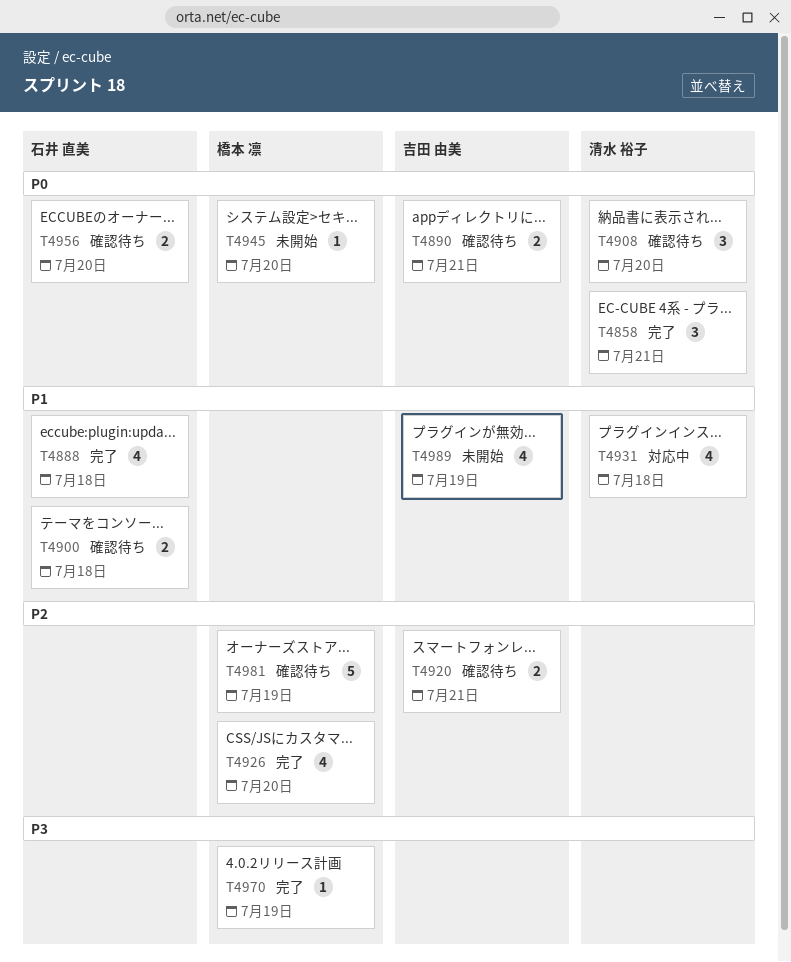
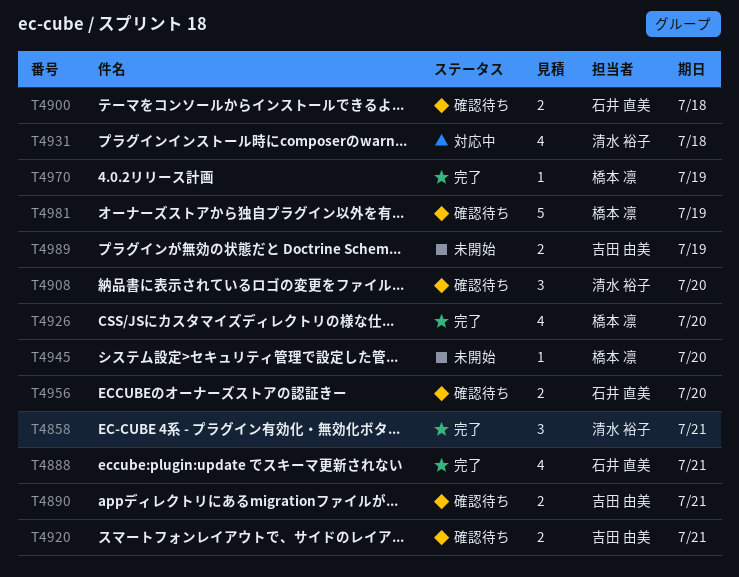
T4888, due: Jul 18 -> Jul 21
T4989, estimate: 4 -> 2

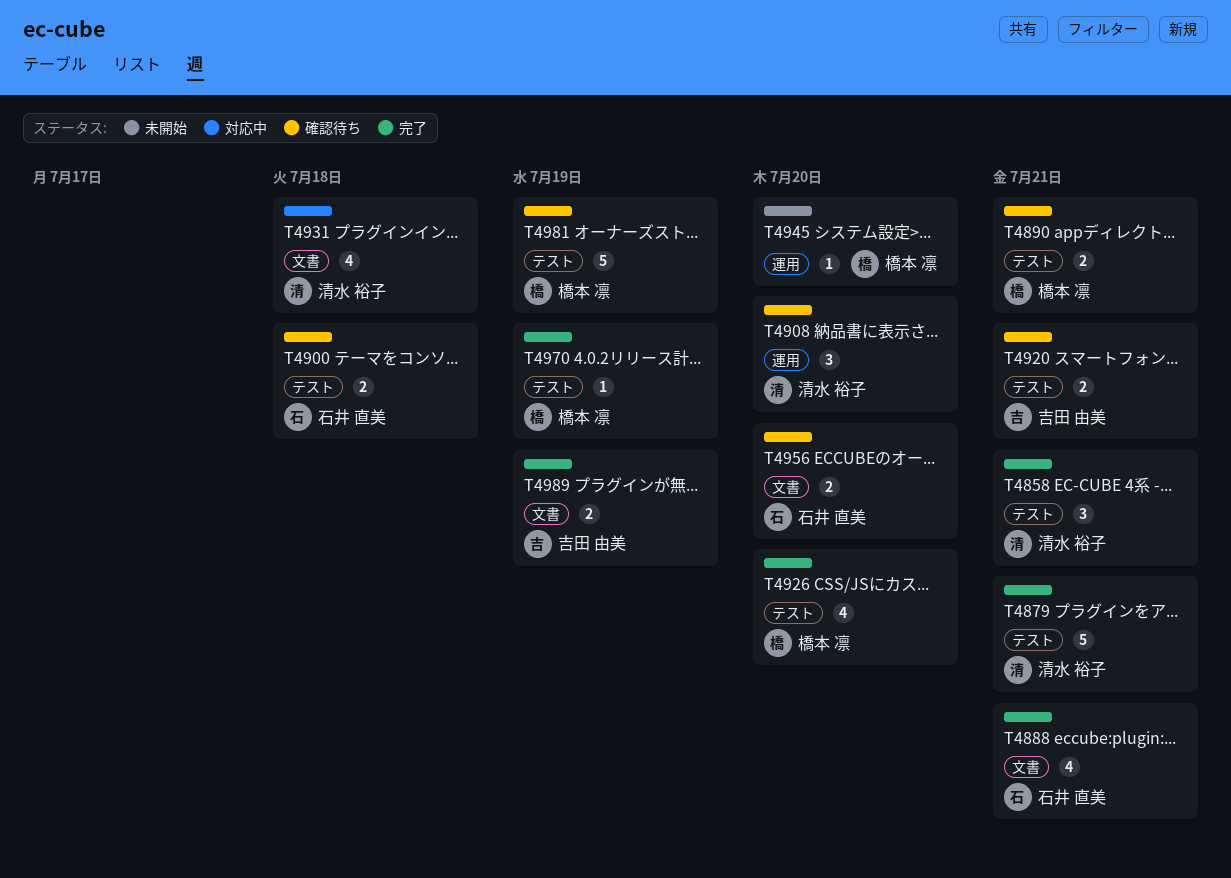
T4879: none -> present
T4890, owner: 吉田 由美 -> 橋本 凛
T4989, status: 未開始 -> 完了

